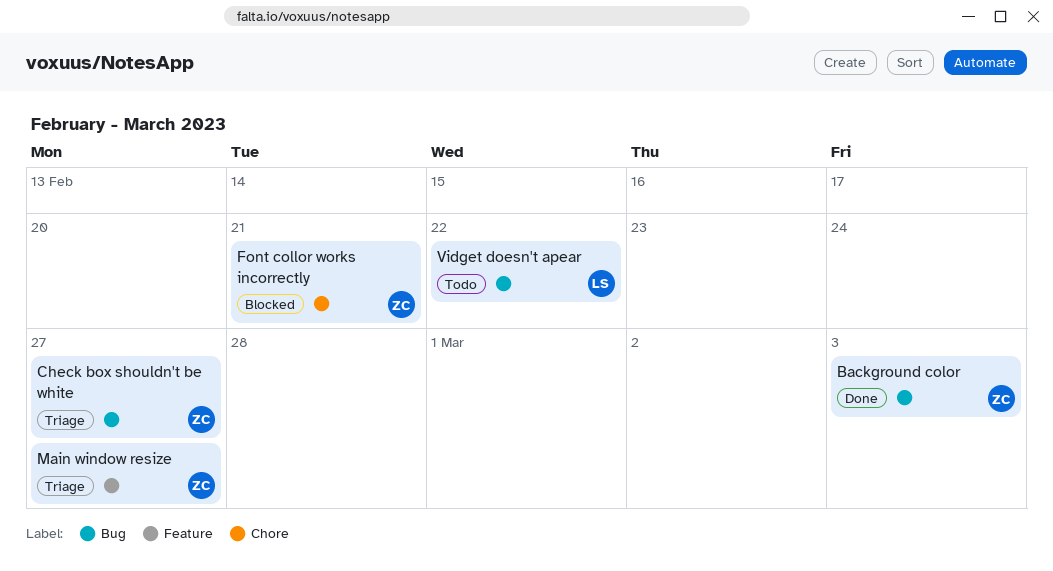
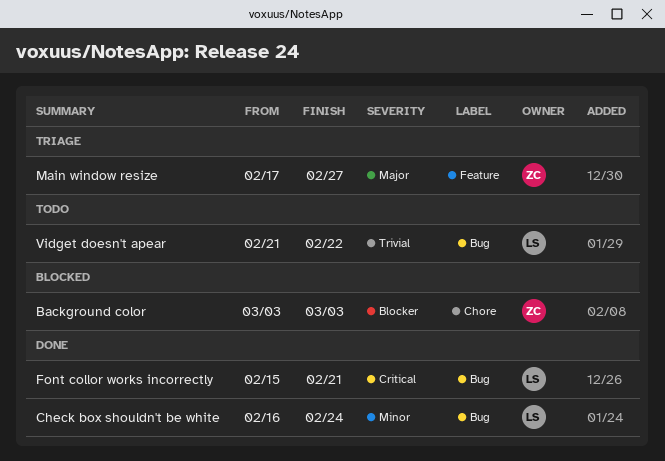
Background color, status: Done -> Blocked
Background color, label: Bug -> Chore
Check box shouldn't be white, status: Triage -> Done
Check box shouldn't be white, owner: ZC -> LS
Check box shouldn't be white, due: Feb 27 -> Feb 24
Font collor works incorrectly, status: Blocked -> Done
Font collor works incorrectly, owner: ZC -> LS
Font collor works incorrectly, label: Chore -> Bug

